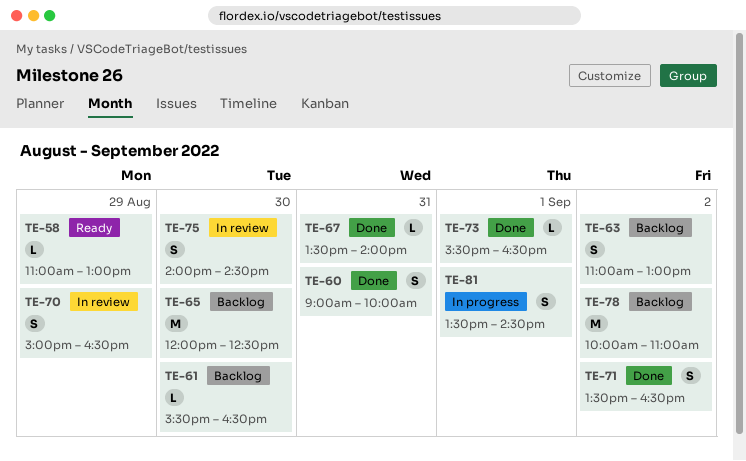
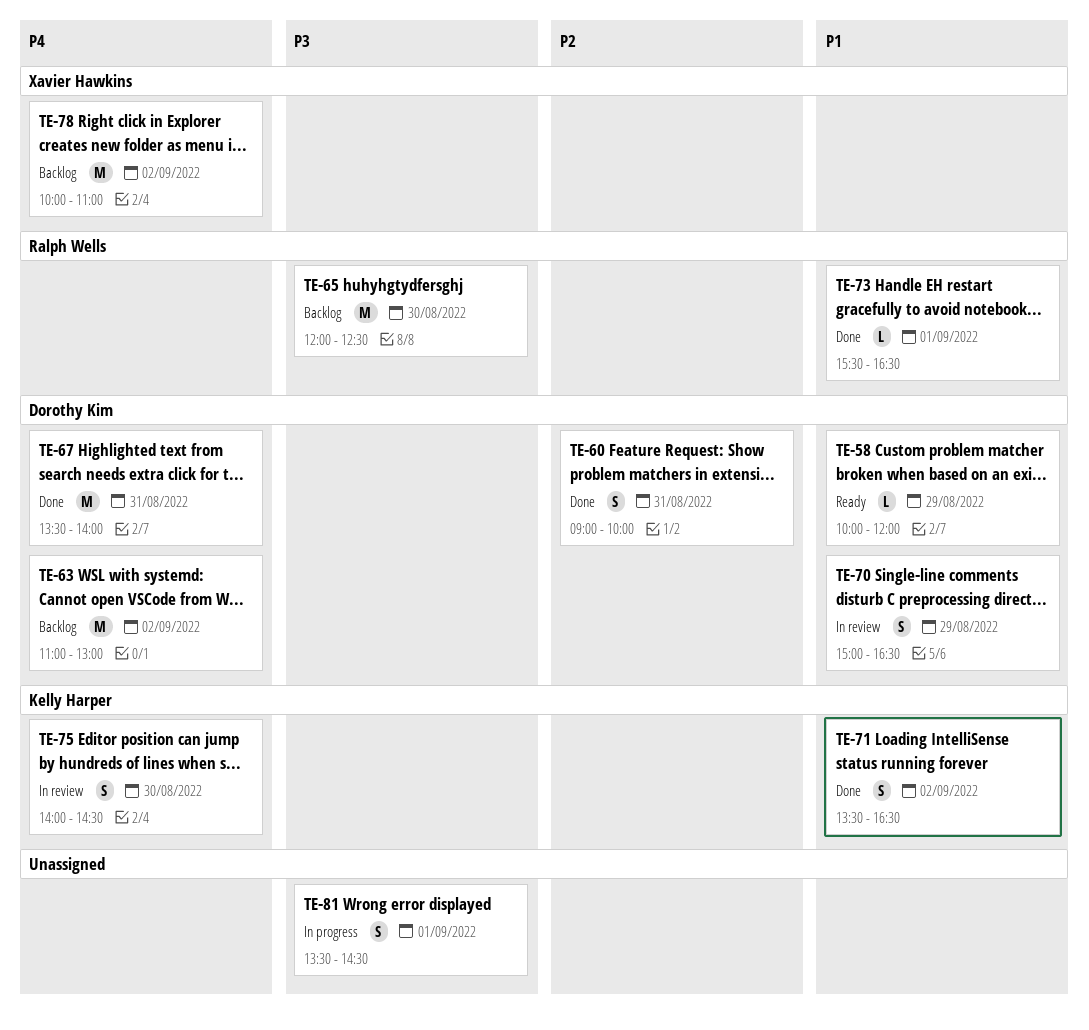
TE-58, begins: 11:00 -> 10:00
TE-58, ends: 13:00 -> 12:00
TE-61: present -> none
TE-63, estimate: S -> M
TE-67, estimate: L -> M

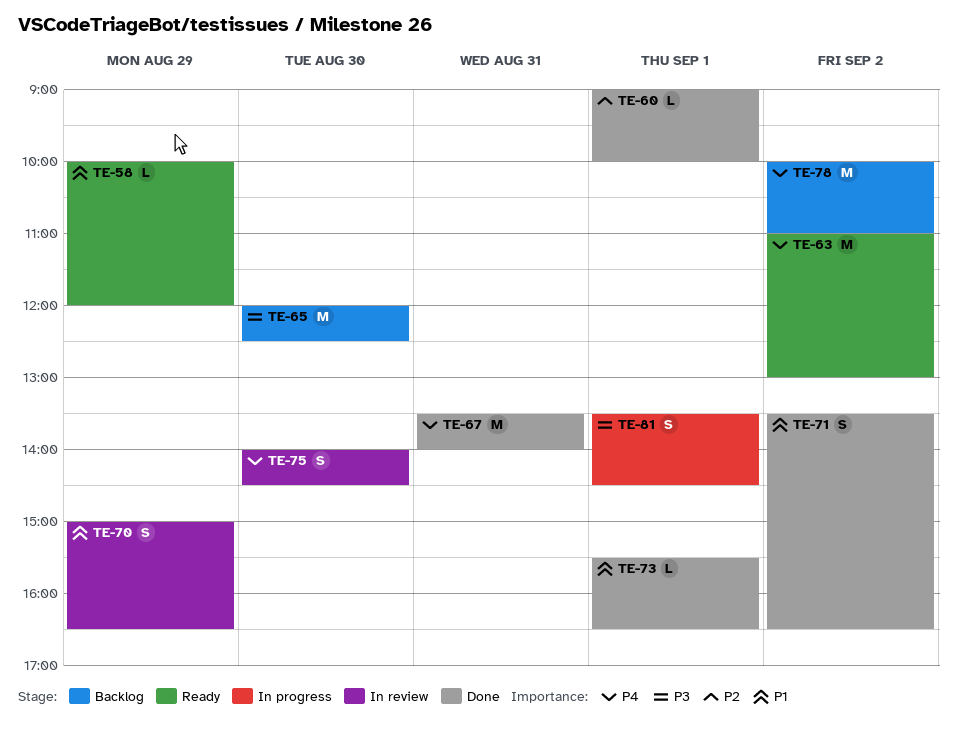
TE-60, estimate: S -> L
TE-60, day: Aug 31 -> Sep 1
TE-63, status: Backlog -> Ready

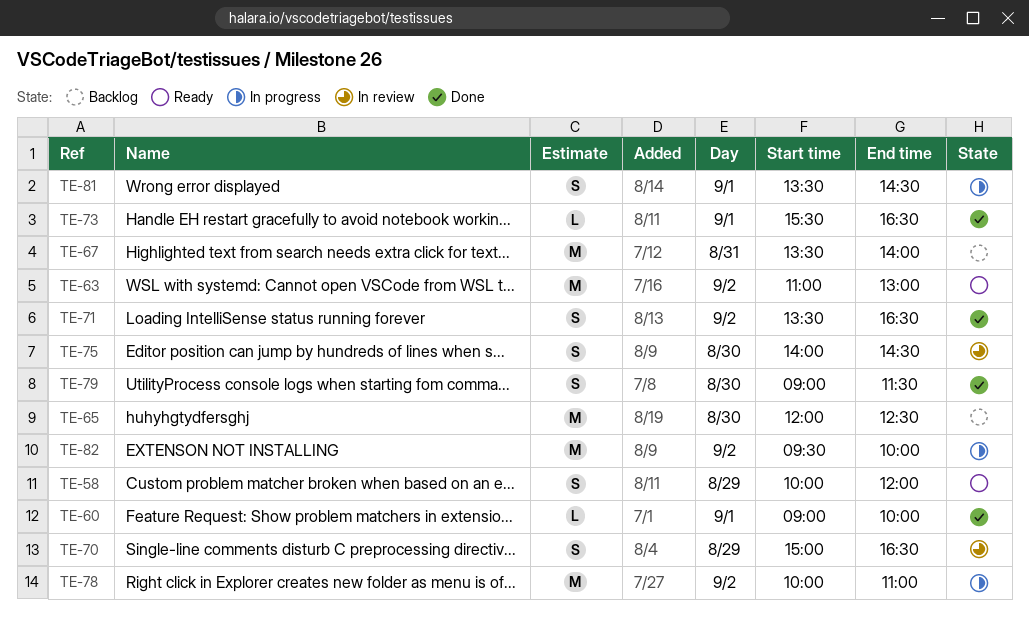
TE-58, estimate: L -> S
TE-67, status: Done -> Backlog
TE-78, status: Backlog -> In progress
TE-79: none -> present
TE-82: none -> present

